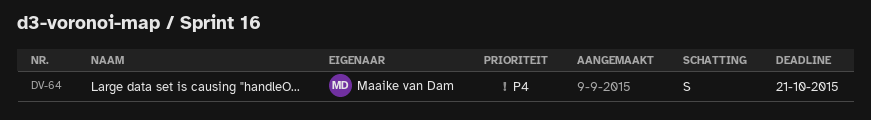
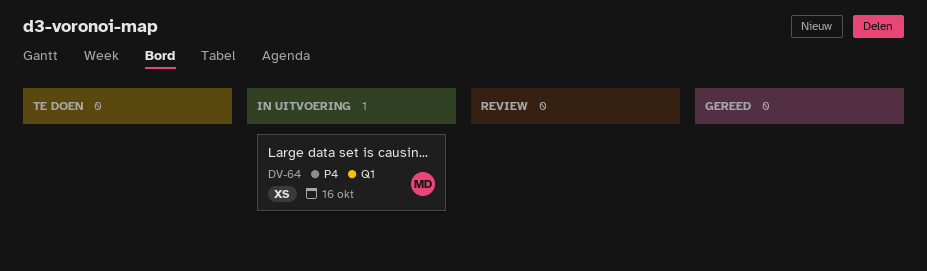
DV-64, estimate: S -> XS
DV-64, due: Oct 21 -> Oct 16

